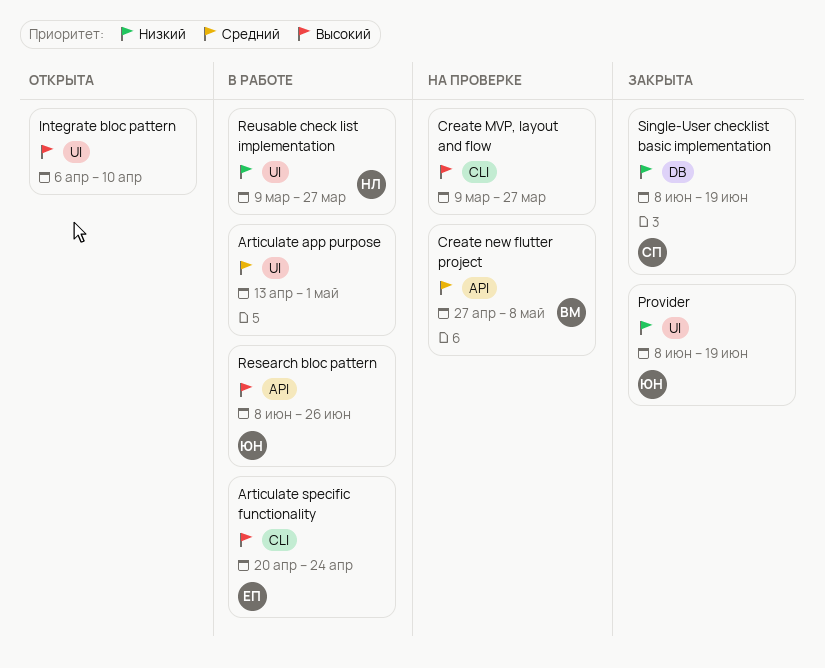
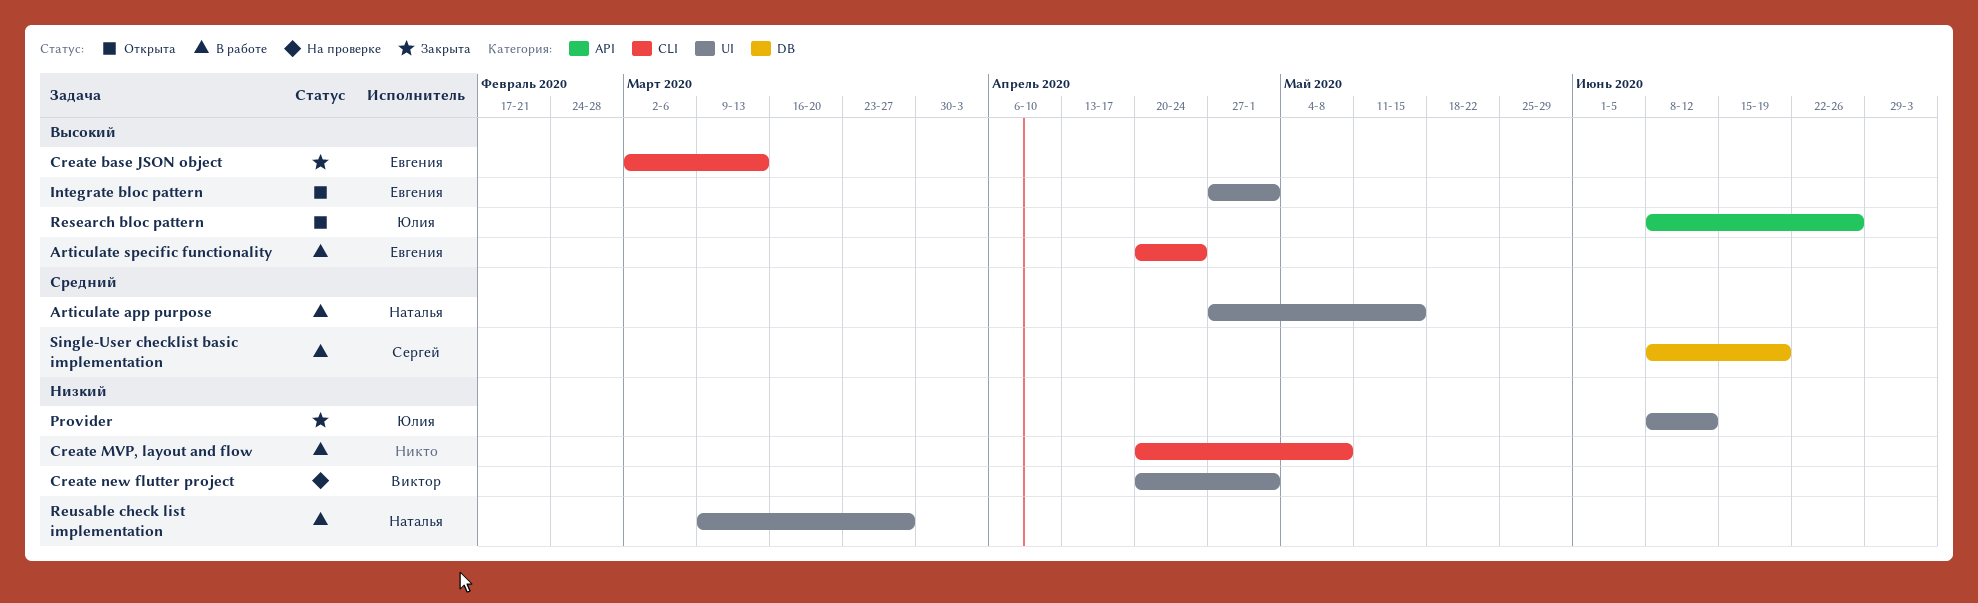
Articulate app purpose, owner: none -> Наталья
Articulate app purpose, start: Apr 13 -> Apr 27
Articulate app purpose, due: May 1 -> May 15
Create base JSON object: none -> present
Create MVP, layout and flow, status: На проверке -> В работе
Create MVP, layout and flow, priority: Высокий -> Низкий
Create MVP, layout and flow, start: Mar 9 -> Apr 20
Create MVP, layout and flow, due: Mar 27 -> May 8
Create new flutter project, priority: Средний -> Низкий
Create new flutter project, label: API -> UI
Create new flutter project, start: Apr 27 -> Apr 20
Create new flutter project, due: May 8 -> May 1
Integrate bloc pattern, owner: none -> Евгения
Integrate bloc pattern, start: Apr 6 -> Apr 27
Integrate bloc pattern, due: Apr 10 -> May 1
Provider, due: Jun 19 -> Jun 12
Research bloc pattern, status: В работе -> Открыта
Single-User checklist basic implementation, status: Закрыта -> В работе
Single-User checklist basic implementation, priority: Низкий -> Средний

